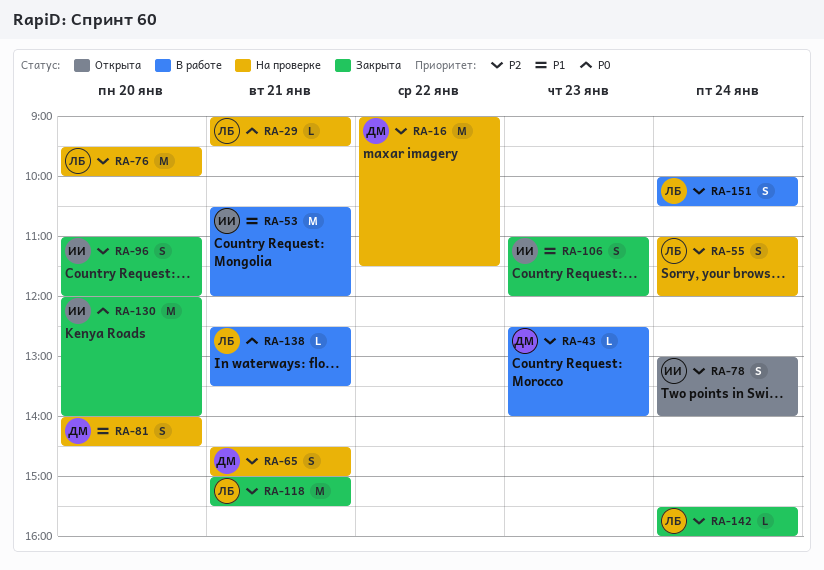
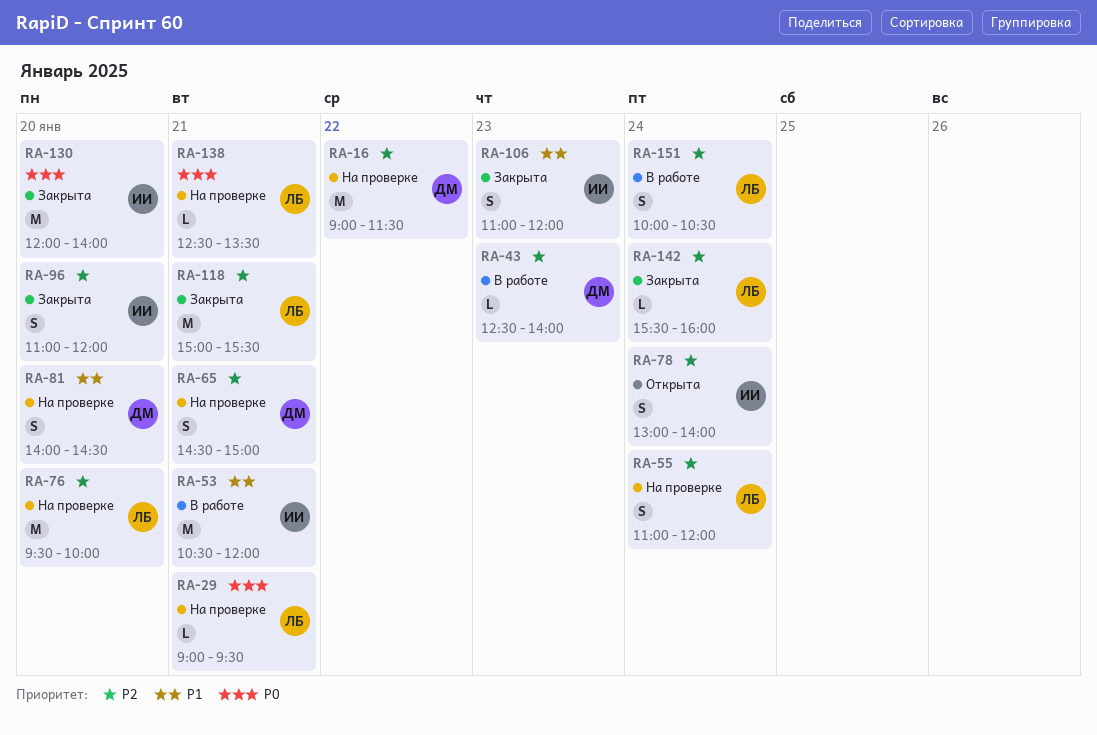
RA-138, status: В работе -> На проверке

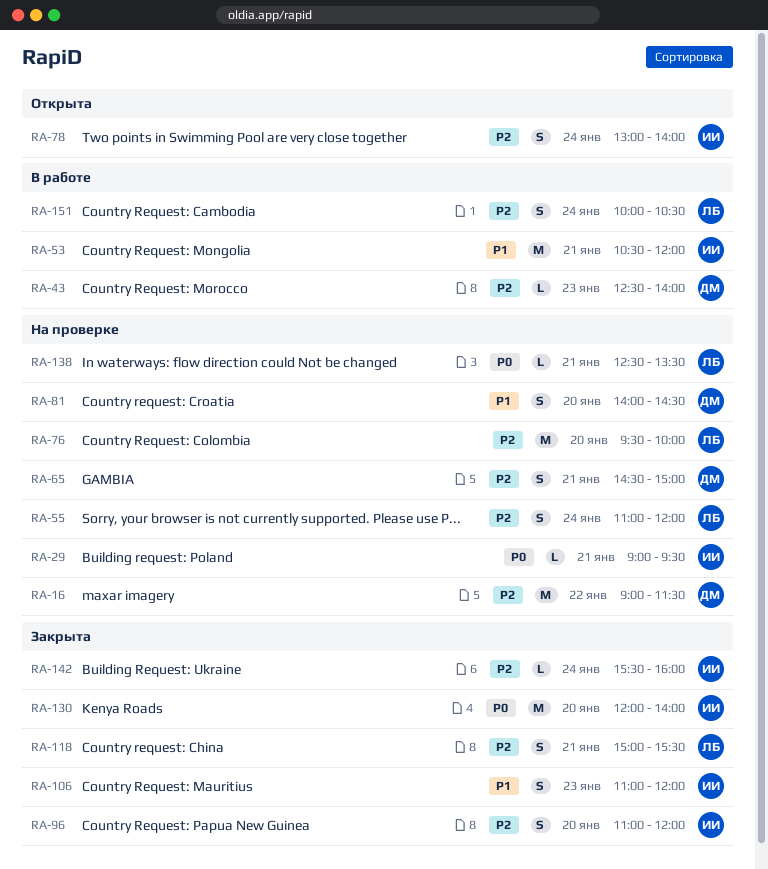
RA-29, owner: ЛБ -> ИИ
RA-118, estimate: M -> S
RA-142, owner: ЛБ -> ИИ

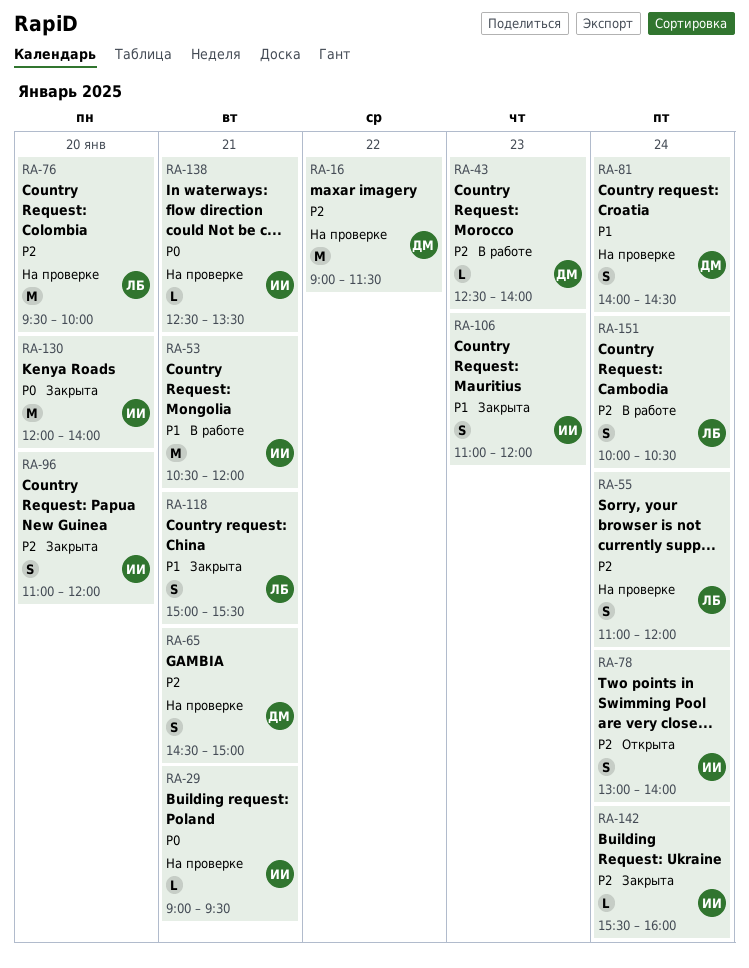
RA-81, day: Jan 20 -> Jan 24
RA-118, priority: P2 -> P1
RA-138, owner: ЛБ -> ИИ

